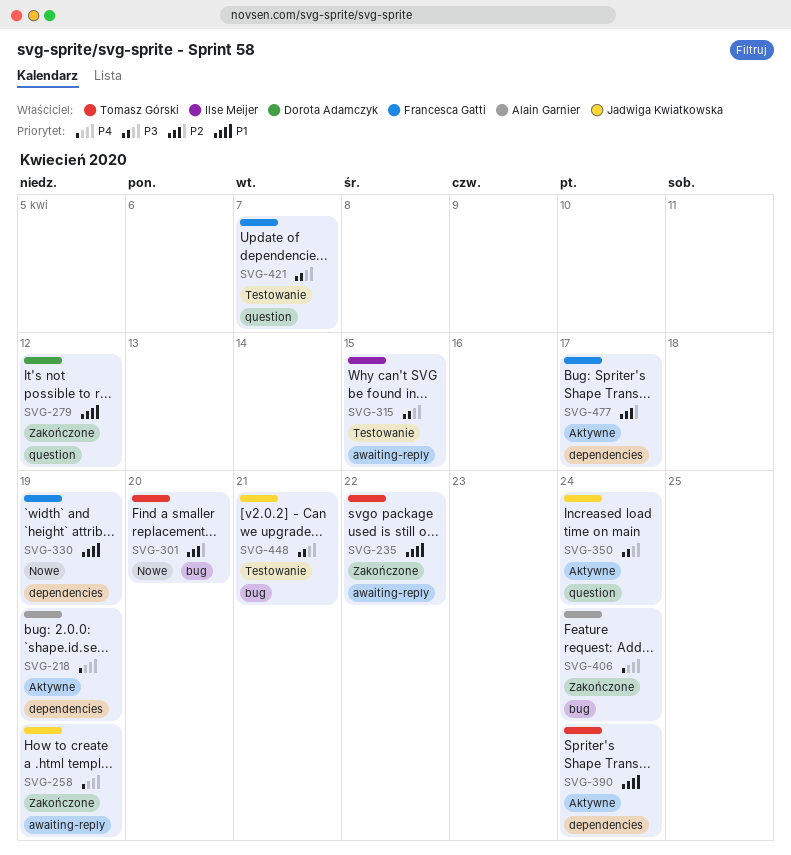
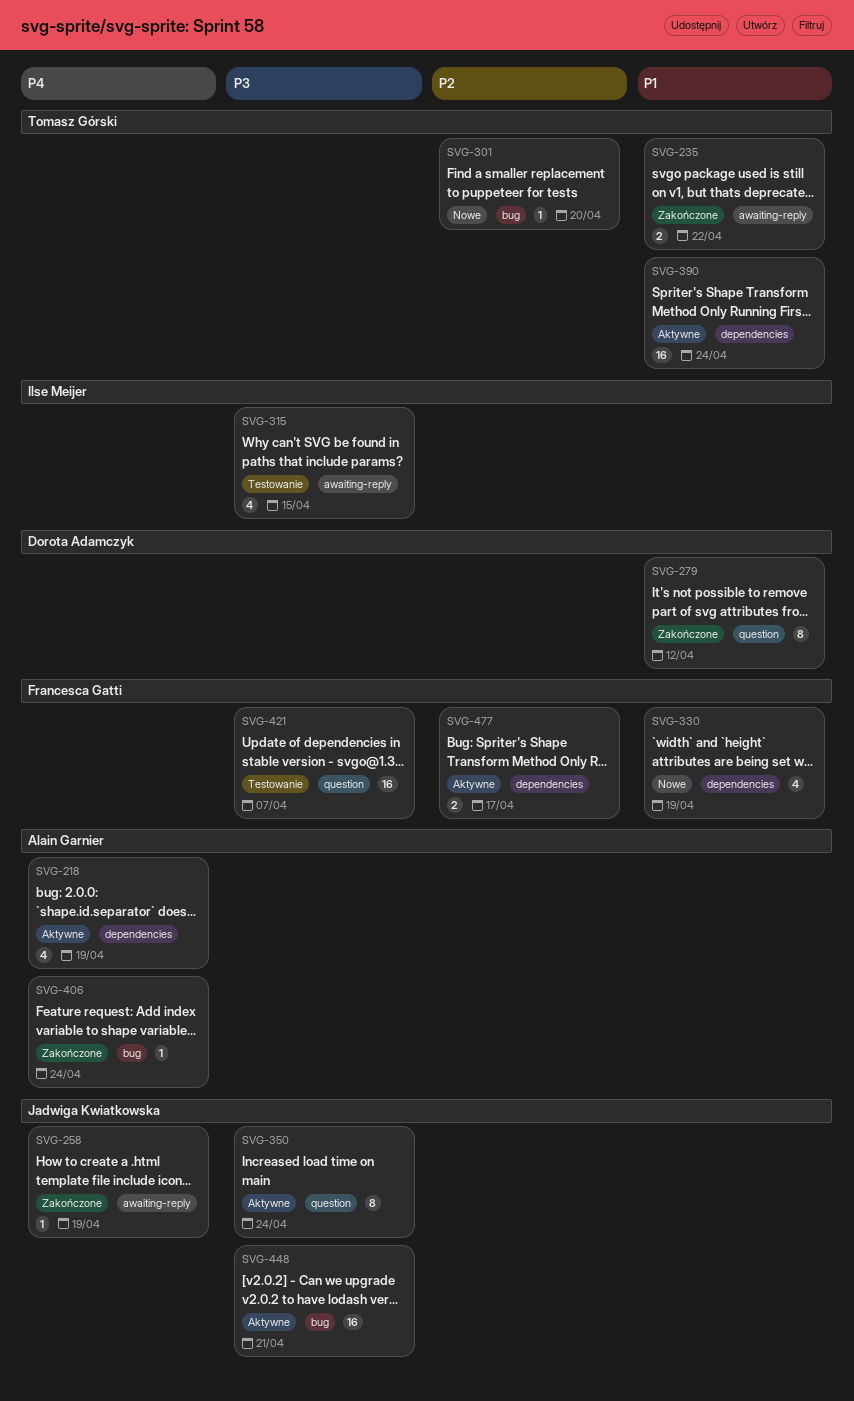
SVG-448, status: Testowanie -> Aktywne

